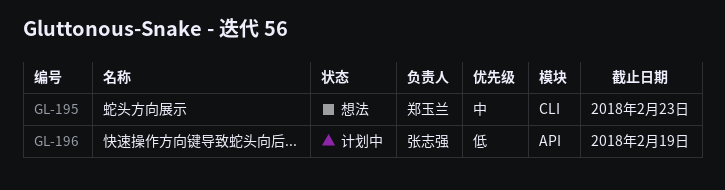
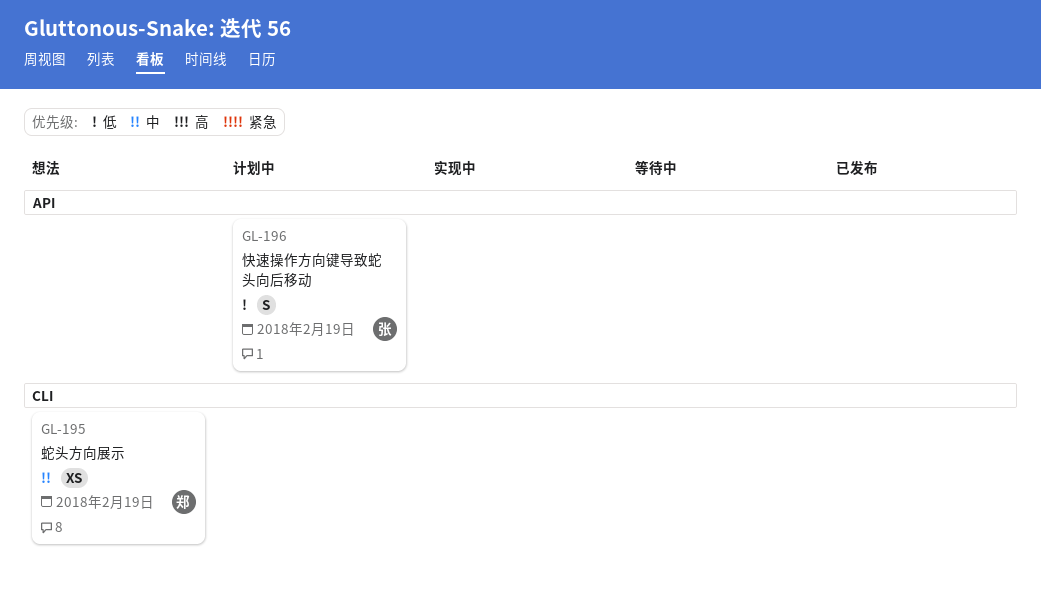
GL-195, due: Feb 23 -> Feb 19

